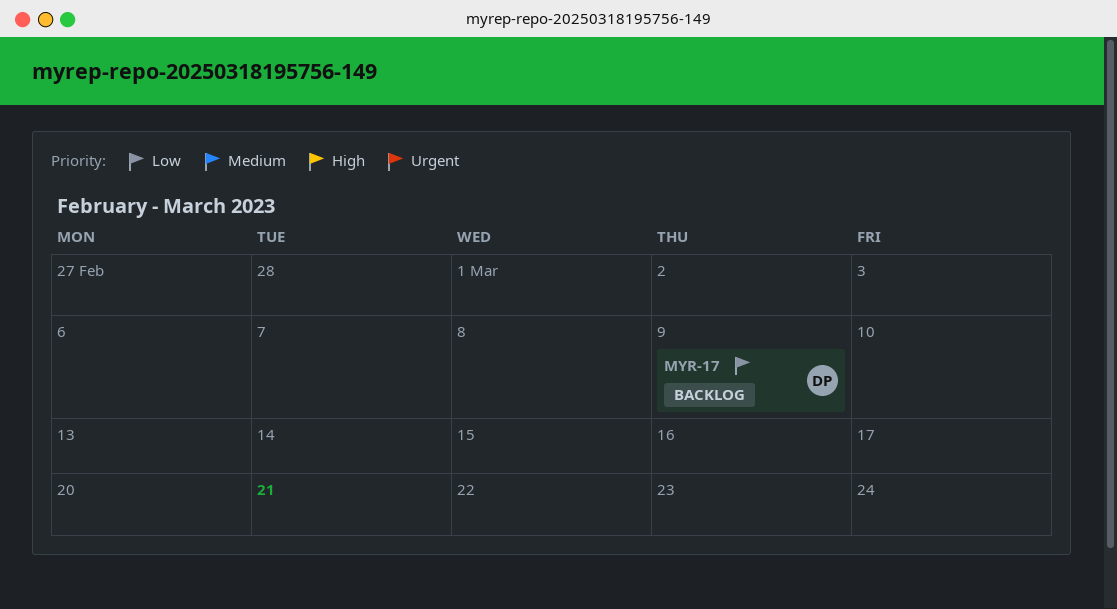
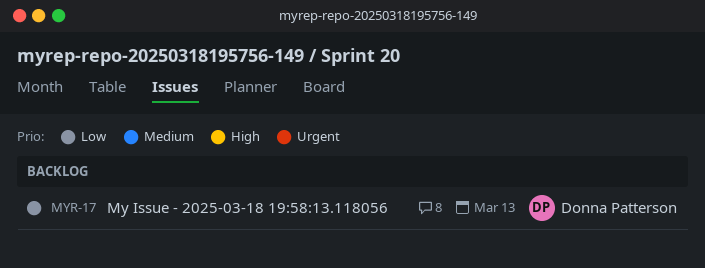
MYR-17, due: Mar 9 -> Mar 13

